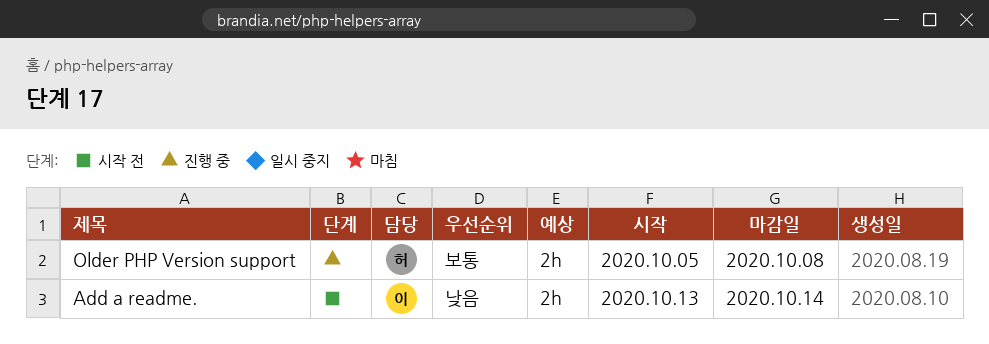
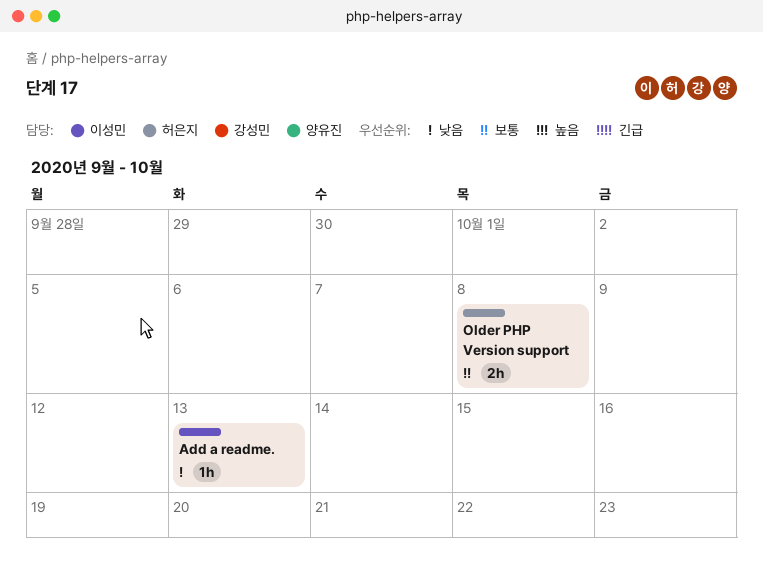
Add a readme., estimate: 2h -> 1h
Add a readme., due: Oct 14 -> Oct 13

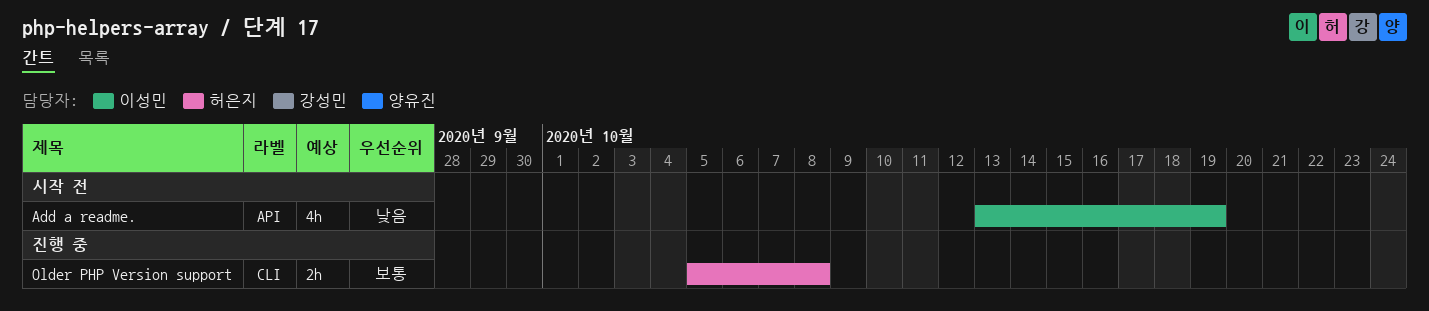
Add a readme., estimate: 1h -> 4h
Add a readme., due: Oct 13 -> Oct 19

